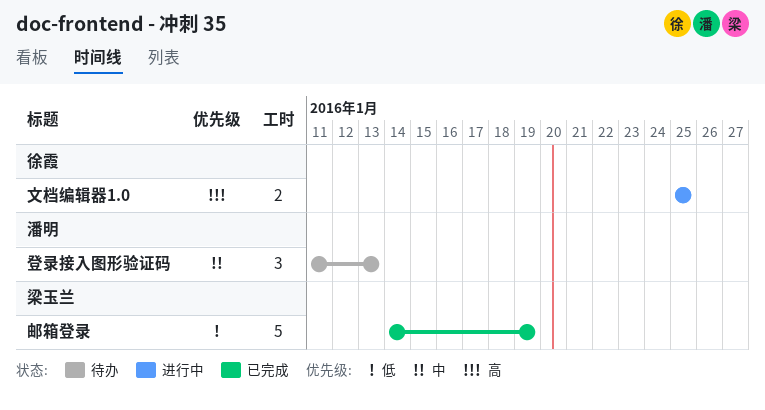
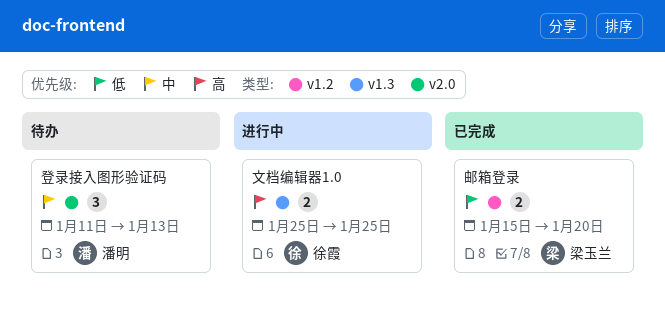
邮箱登录, estimate: 5 -> 2
邮箱登录, start: Jan 14 -> Jan 15
邮箱登录, due: Jan 19 -> Jan 20

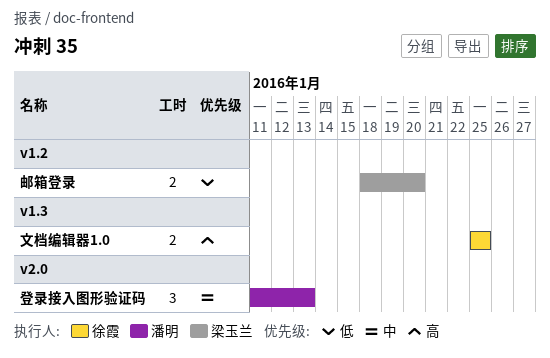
邮箱登录, start: Jan 15 -> Jan 18

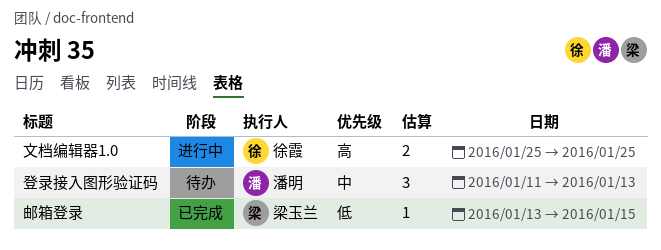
邮箱登录, estimate: 2 -> 1
邮箱登录, start: Jan 18 -> Jan 13
邮箱登录, due: Jan 20 -> Jan 15

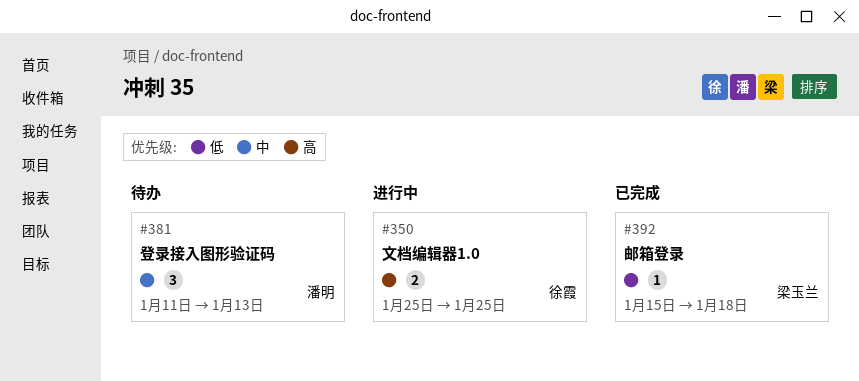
邮箱登录, start: Jan 13 -> Jan 15
邮箱登录, due: Jan 15 -> Jan 18

